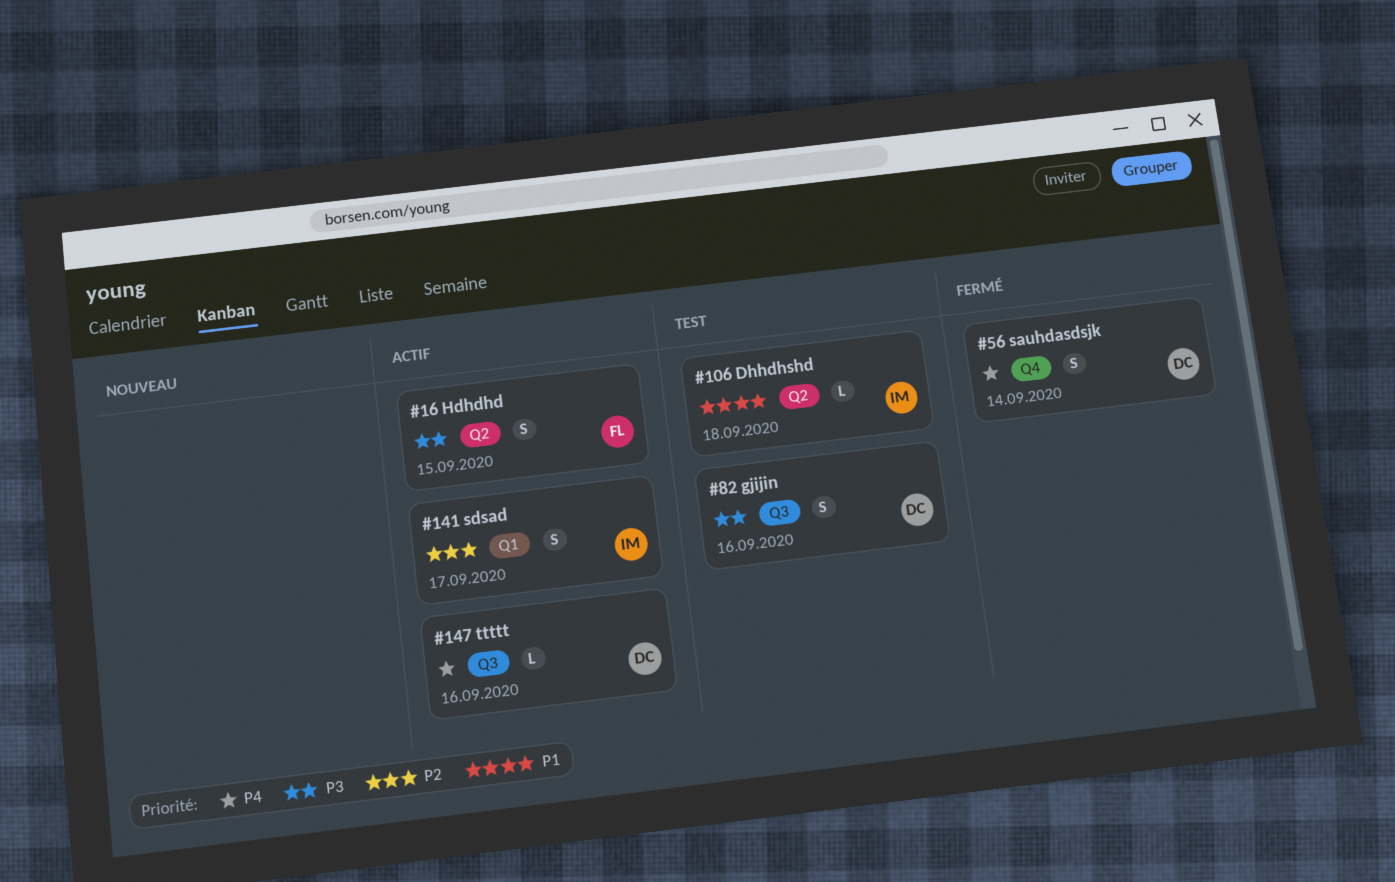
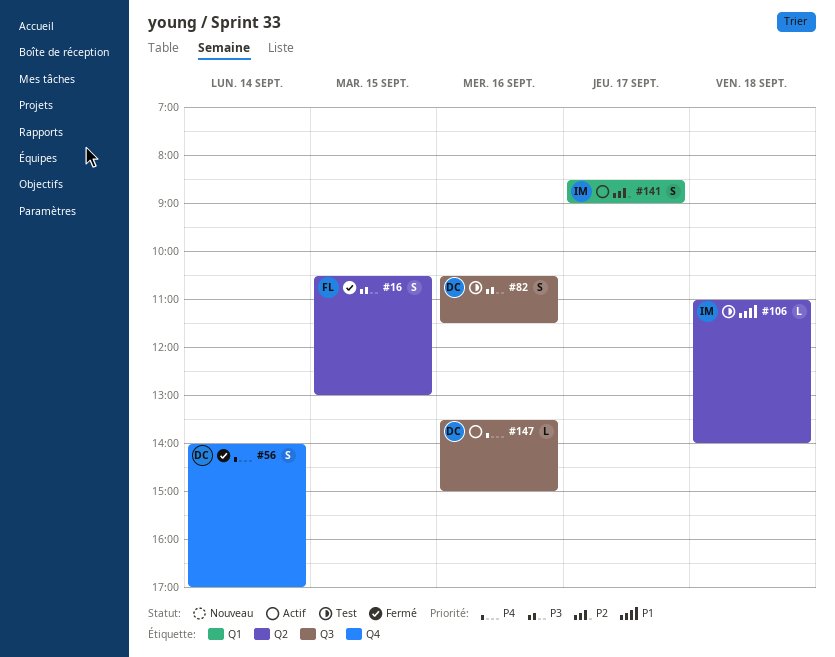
#16, status: Actif -> Fermé

